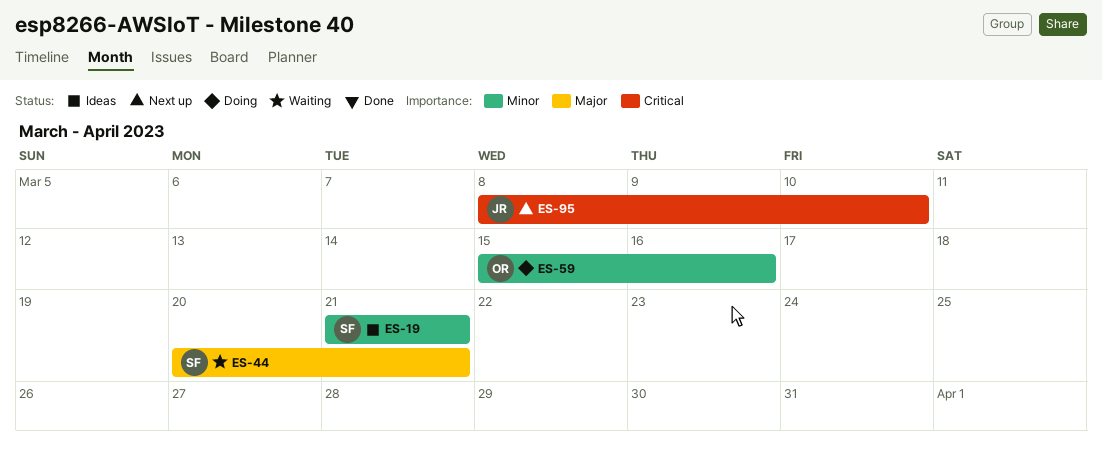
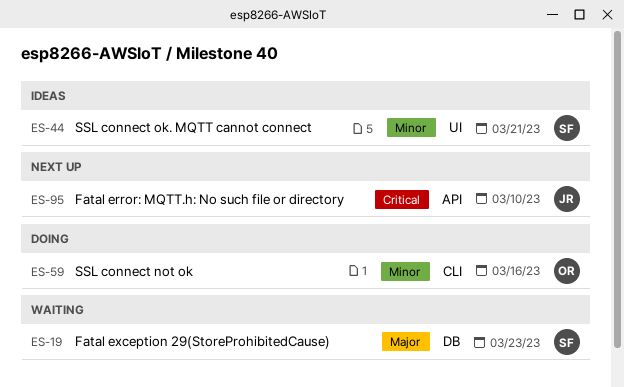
ES-19, status: Ideas -> Waiting
ES-19, priority: Minor -> Major
ES-19, due: Mar 21 -> Mar 23
ES-44, status: Waiting -> Ideas
ES-44, priority: Major -> Minor

